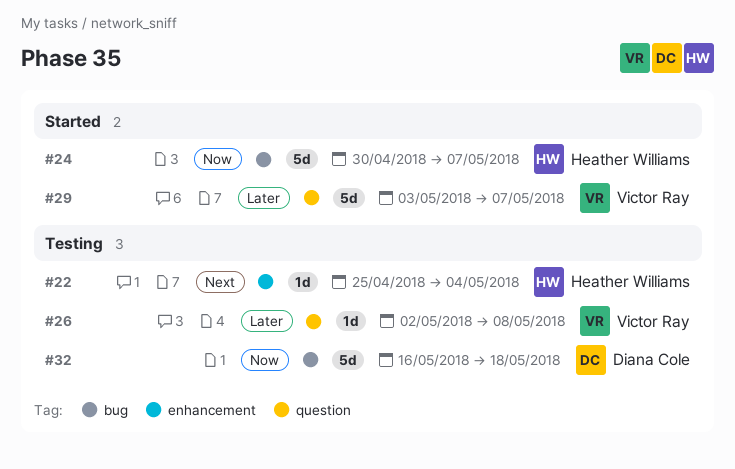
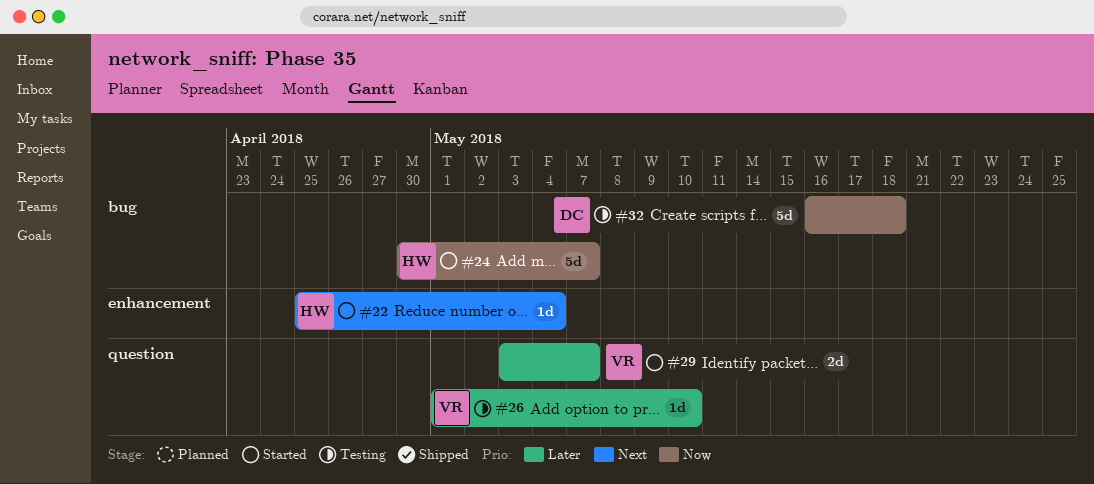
#22, status: Testing -> Started
#26, start: May 2 -> May 1
#26, due: May 8 -> May 10
#29, estimate: 5d -> 2d

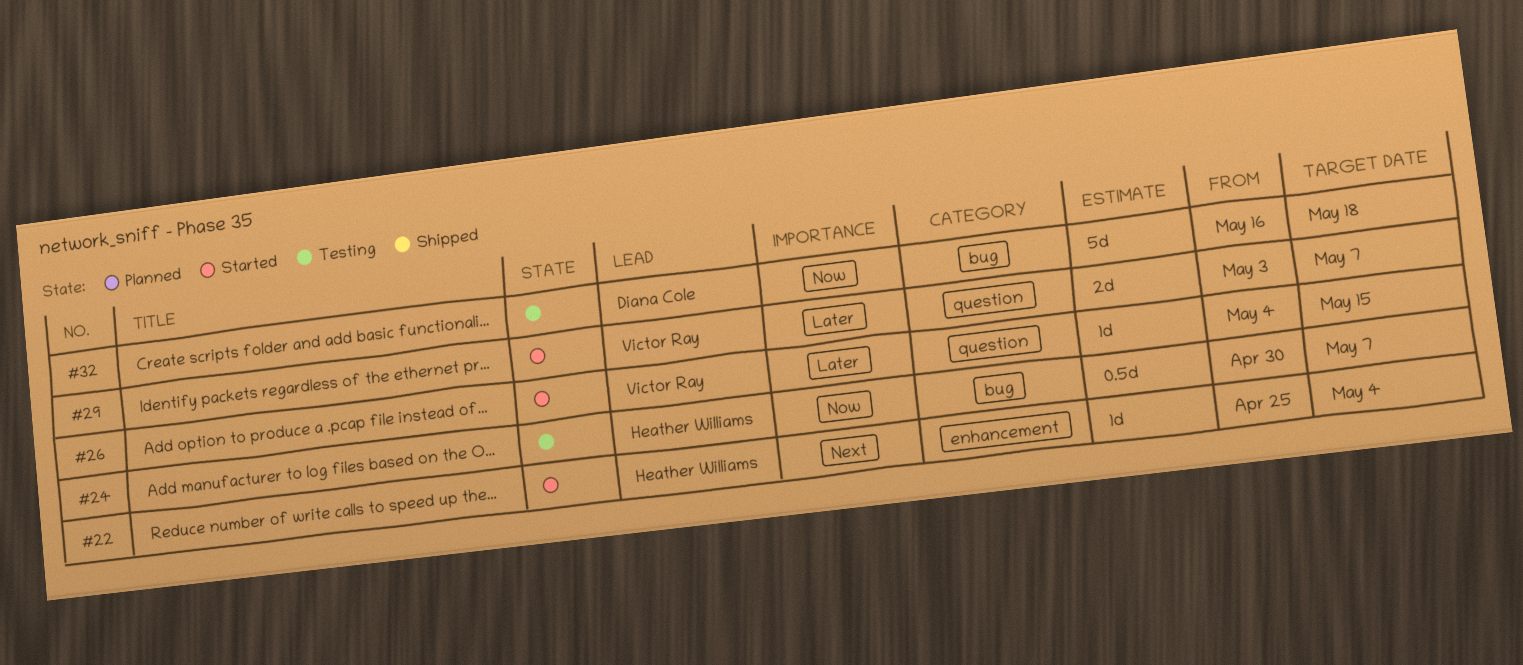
#24, status: Started -> Testing
#24, estimate: 5d -> 0.5d
#26, status: Testing -> Started
#26, start: May 1 -> May 4
#26, due: May 10 -> May 15

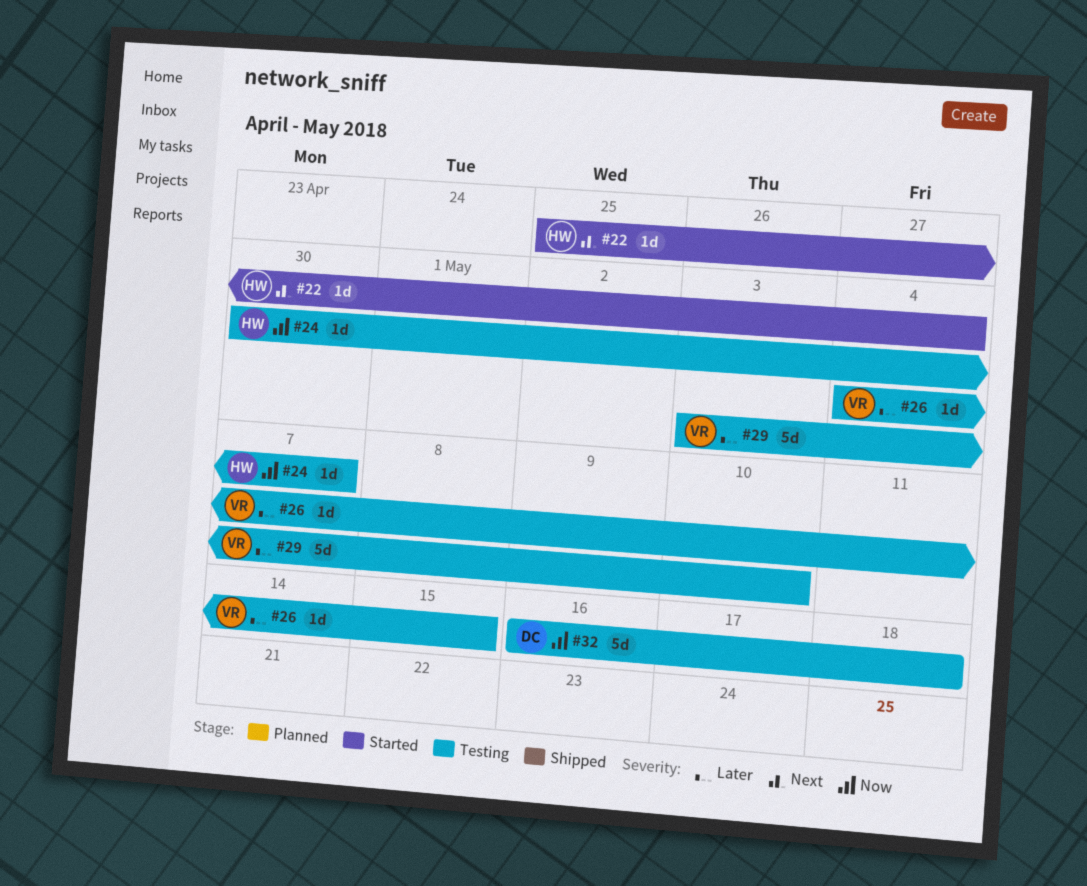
#24, estimate: 0.5d -> 1d
#26, status: Started -> Testing
#29, status: Started -> Testing
#29, estimate: 2d -> 5d
#29, due: May 7 -> May 10

